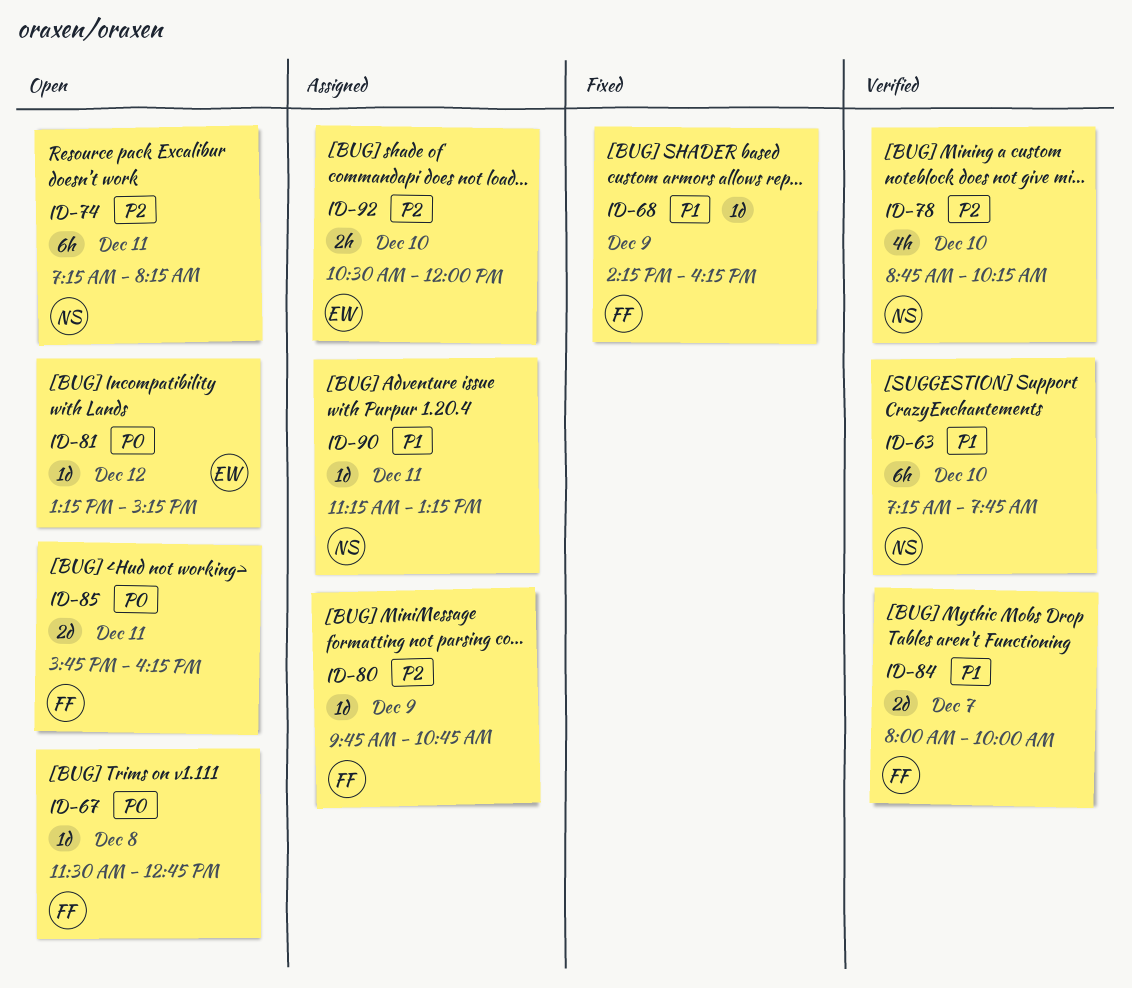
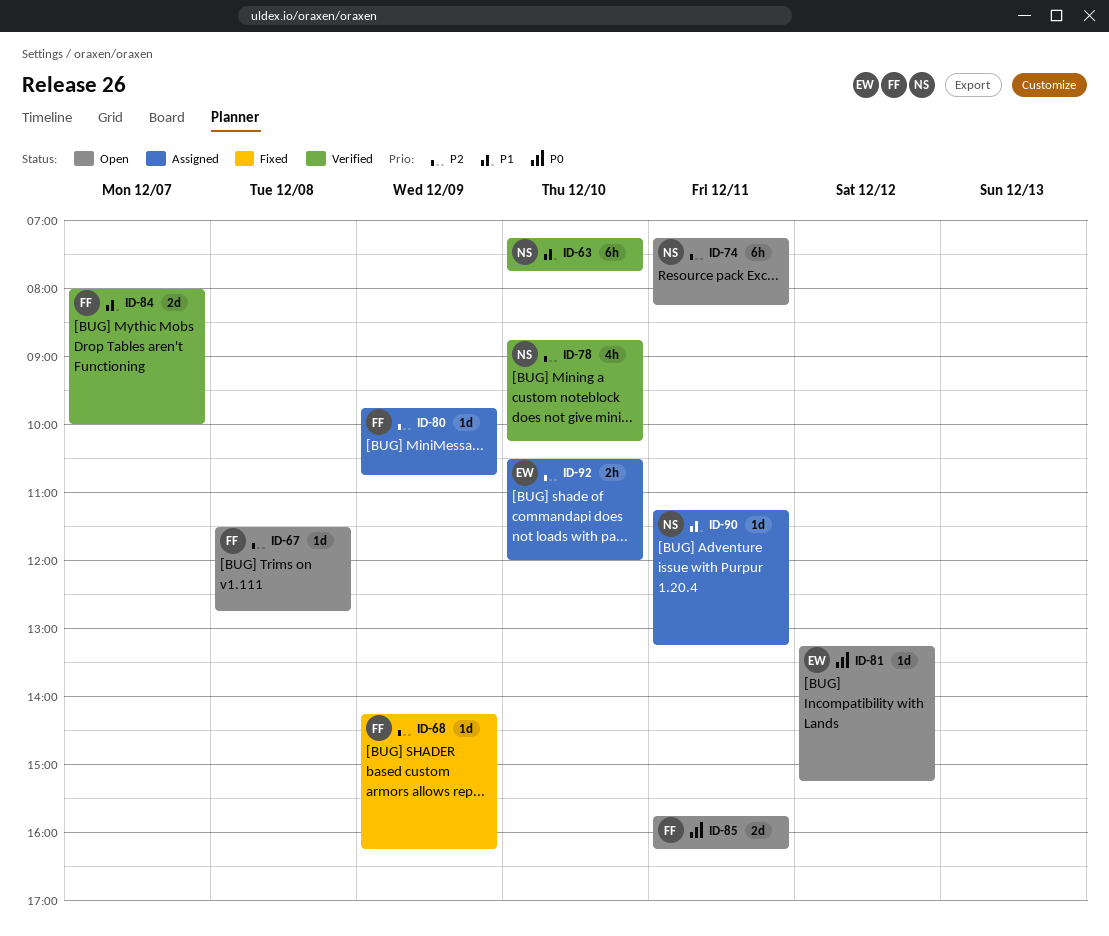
ID-67, priority: P0 -> P2
ID-68, priority: P1 -> P2

